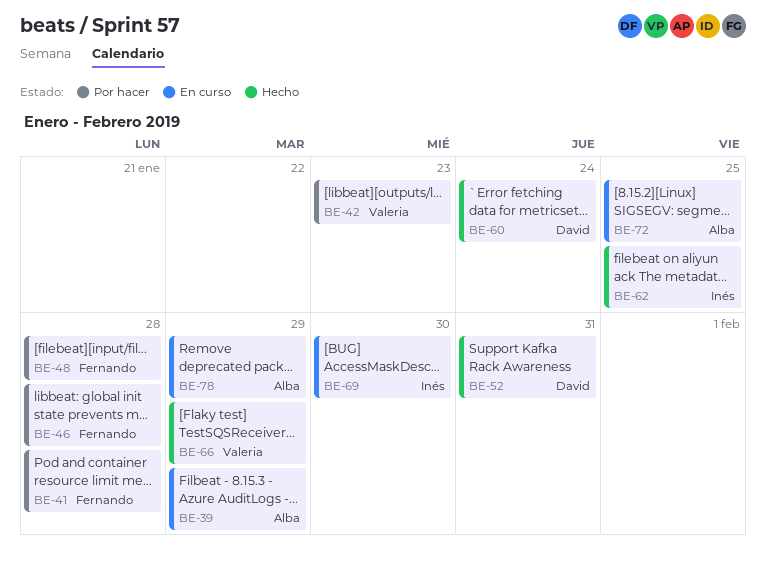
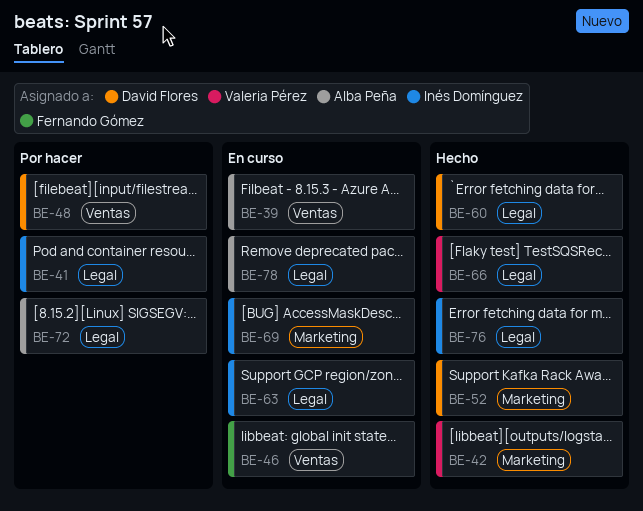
BE-41, owner: Fernando Gómez -> Inés Domínguez
BE-42, status: Por hacer -> Hecho
BE-46, status: Por hacer -> En curso
BE-48, owner: Fernando Gómez -> David Flores
BE-62: present -> none
BE-63: none -> present
BE-72, status: En curso -> Por hacer
BE-76: none -> present

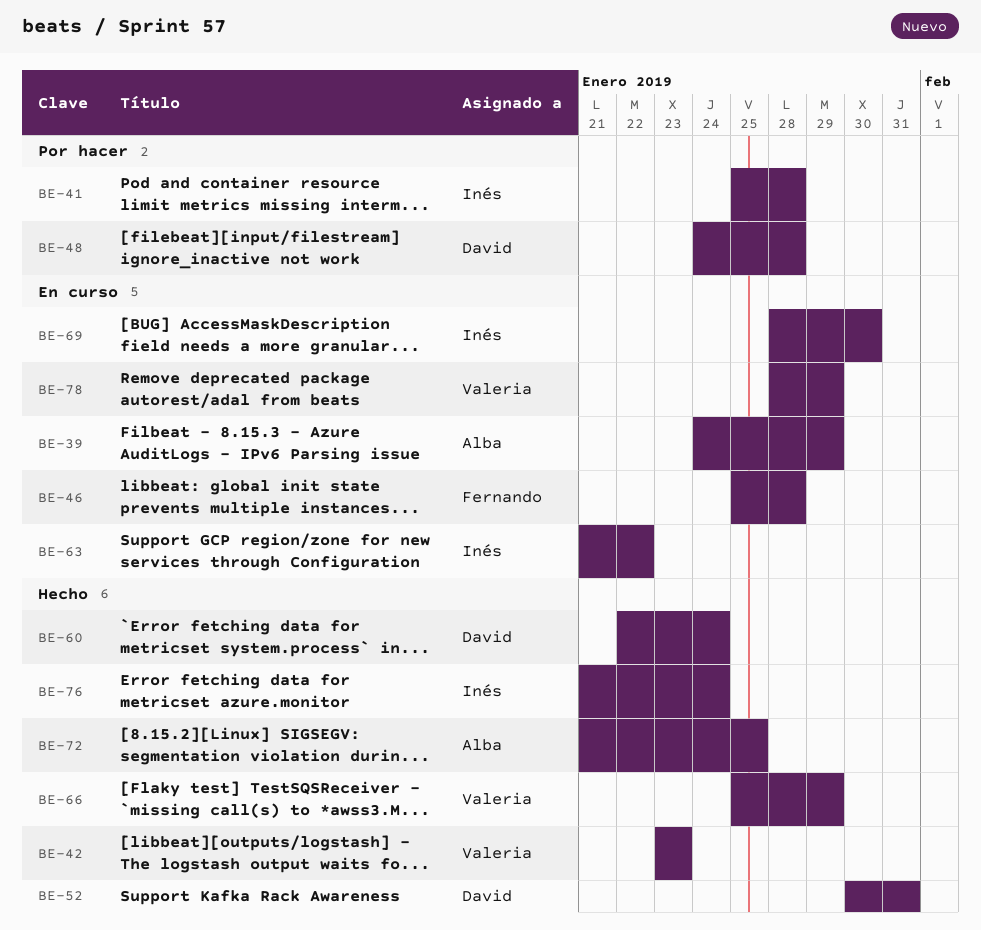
BE-72, status: Por hacer -> Hecho
BE-78, owner: Alba Peña -> Valeria Pérez

